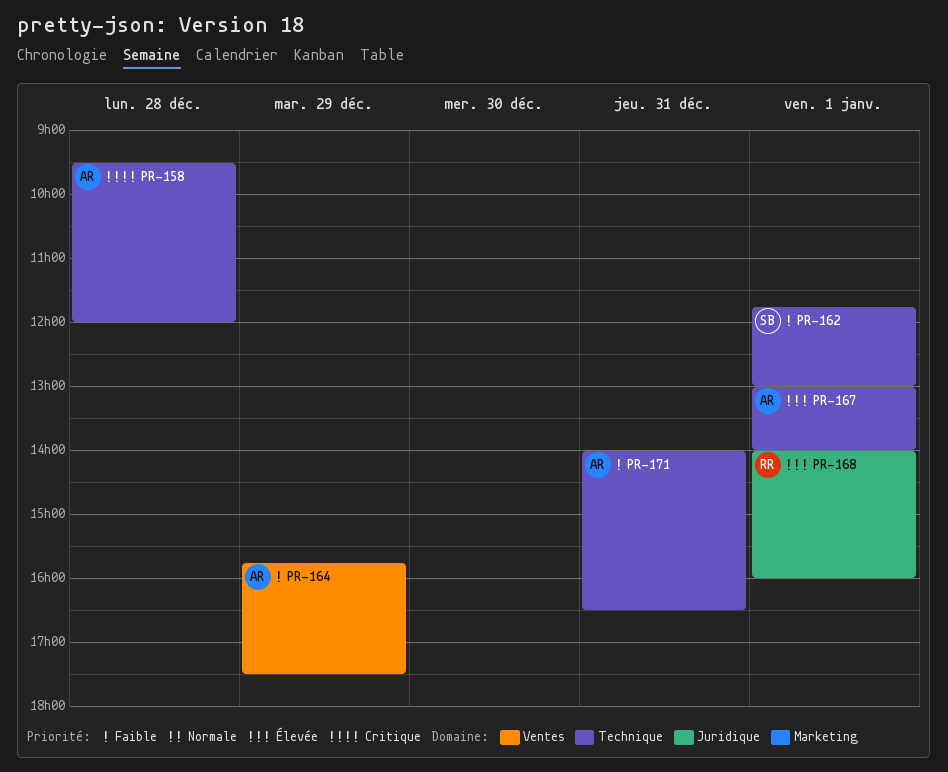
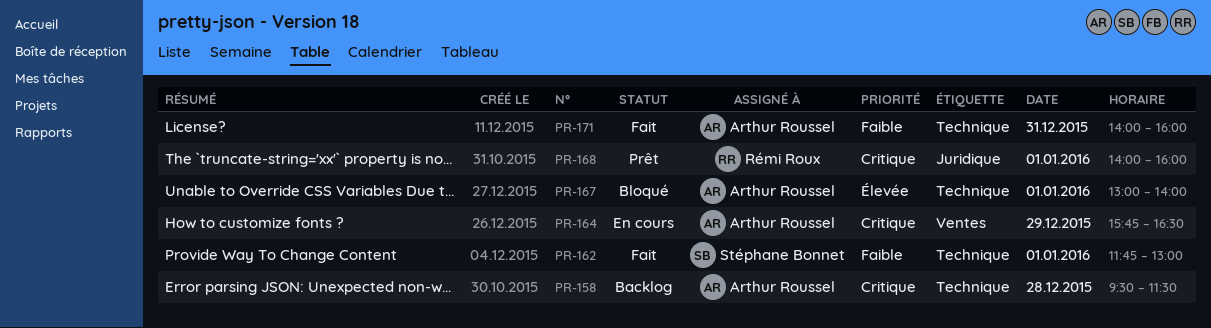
PR-158, ends: 12:00 -> 11:30
PR-164, priority: Faible -> Critique
PR-164, ends: 17:30 -> 16:30
PR-168, priority: Élevée -> Critique
PR-171, ends: 16:30 -> 16:00

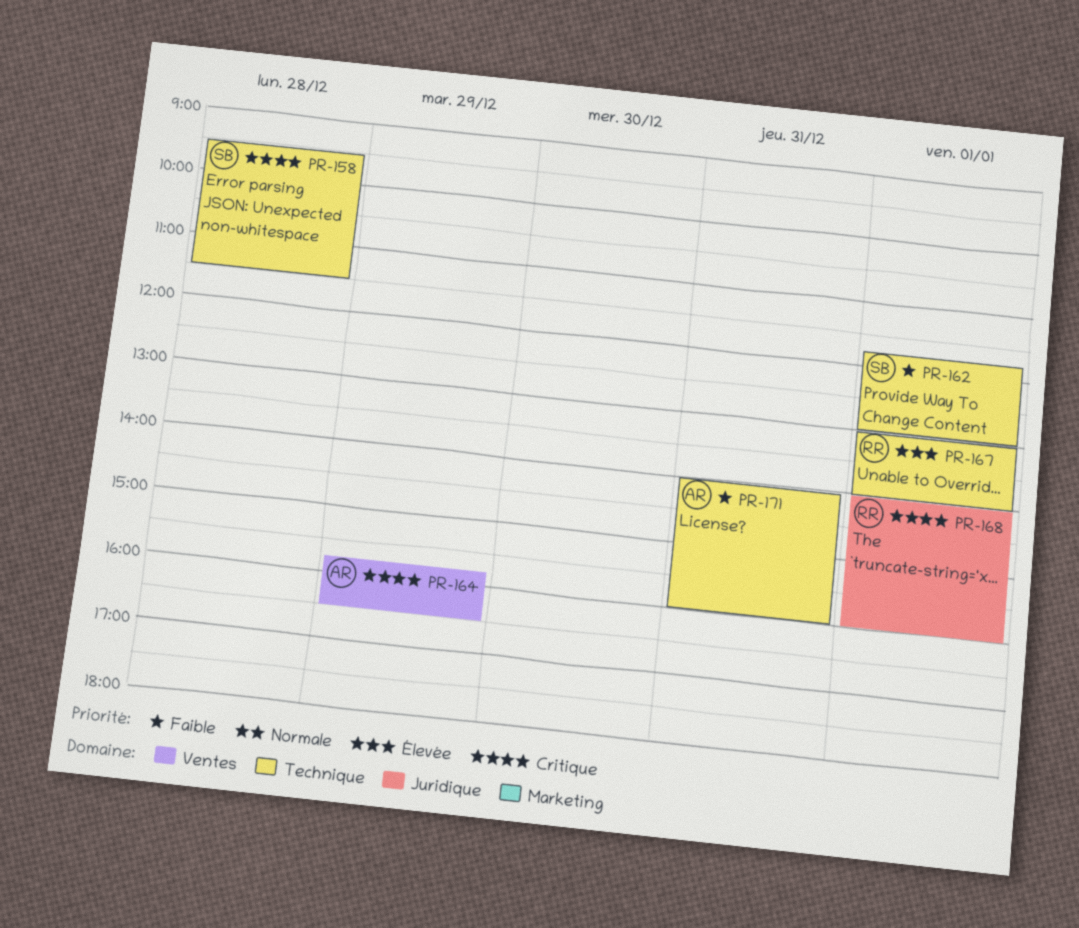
PR-158, owner: Arthur Roussel -> Stéphane Bonnet
PR-167, owner: Arthur Roussel -> Rémi Roux

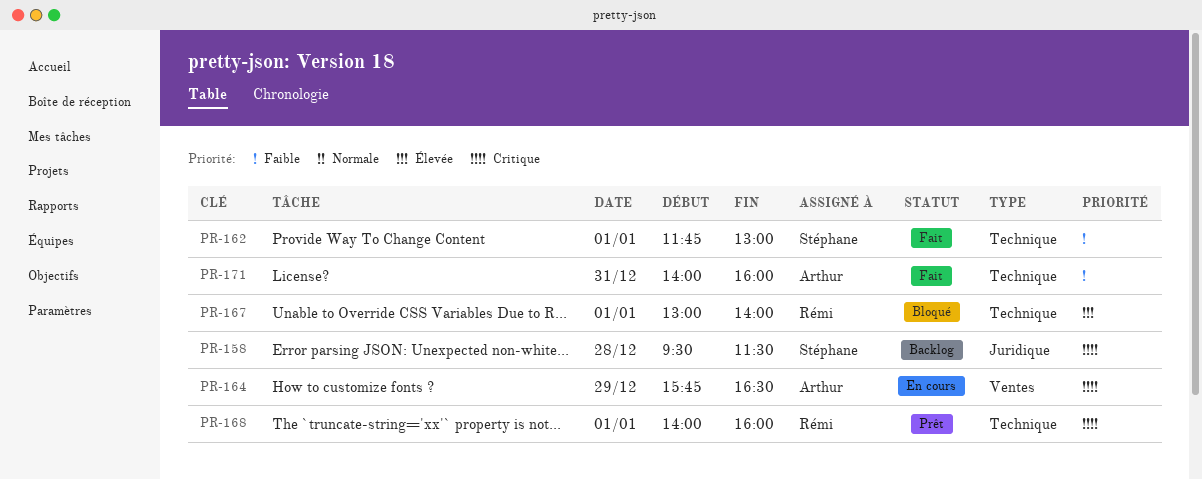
PR-158, label: Technique -> Juridique
PR-168, label: Juridique -> Technique

